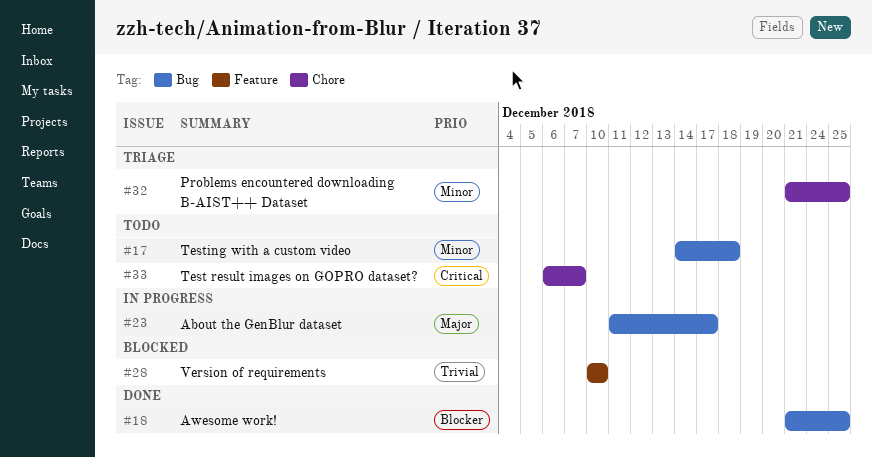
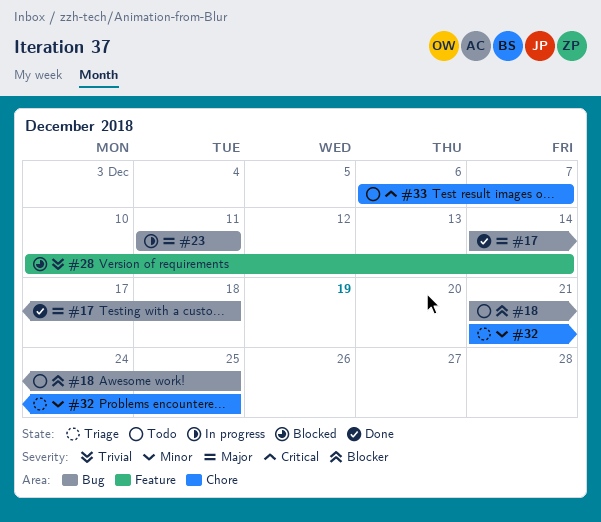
#17, status: Todo -> Done
#17, priority: Minor -> Major
#18, status: Done -> Todo
#23, due: Dec 17 -> Dec 11
#28, due: Dec 10 -> Dec 14

